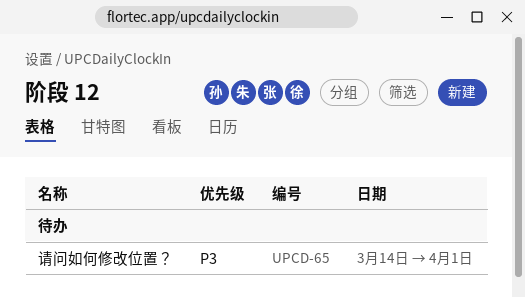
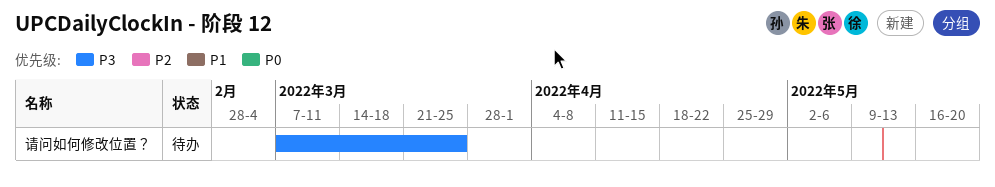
请问如何修改位置？, start: Mar 14 -> Mar 7
请问如何修改位置？, due: Apr 1 -> Mar 25

